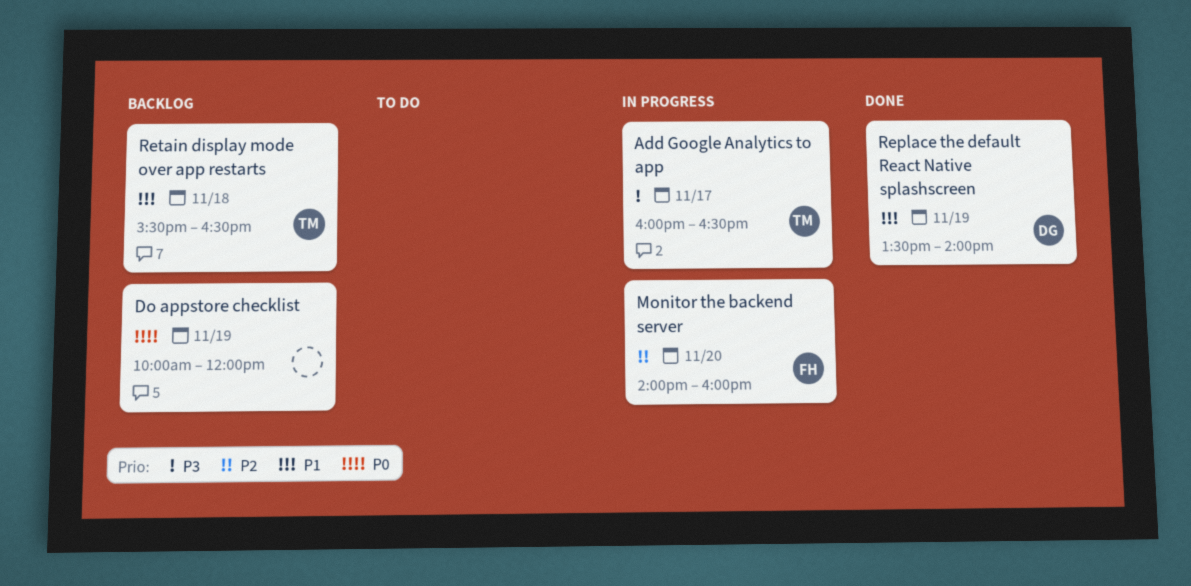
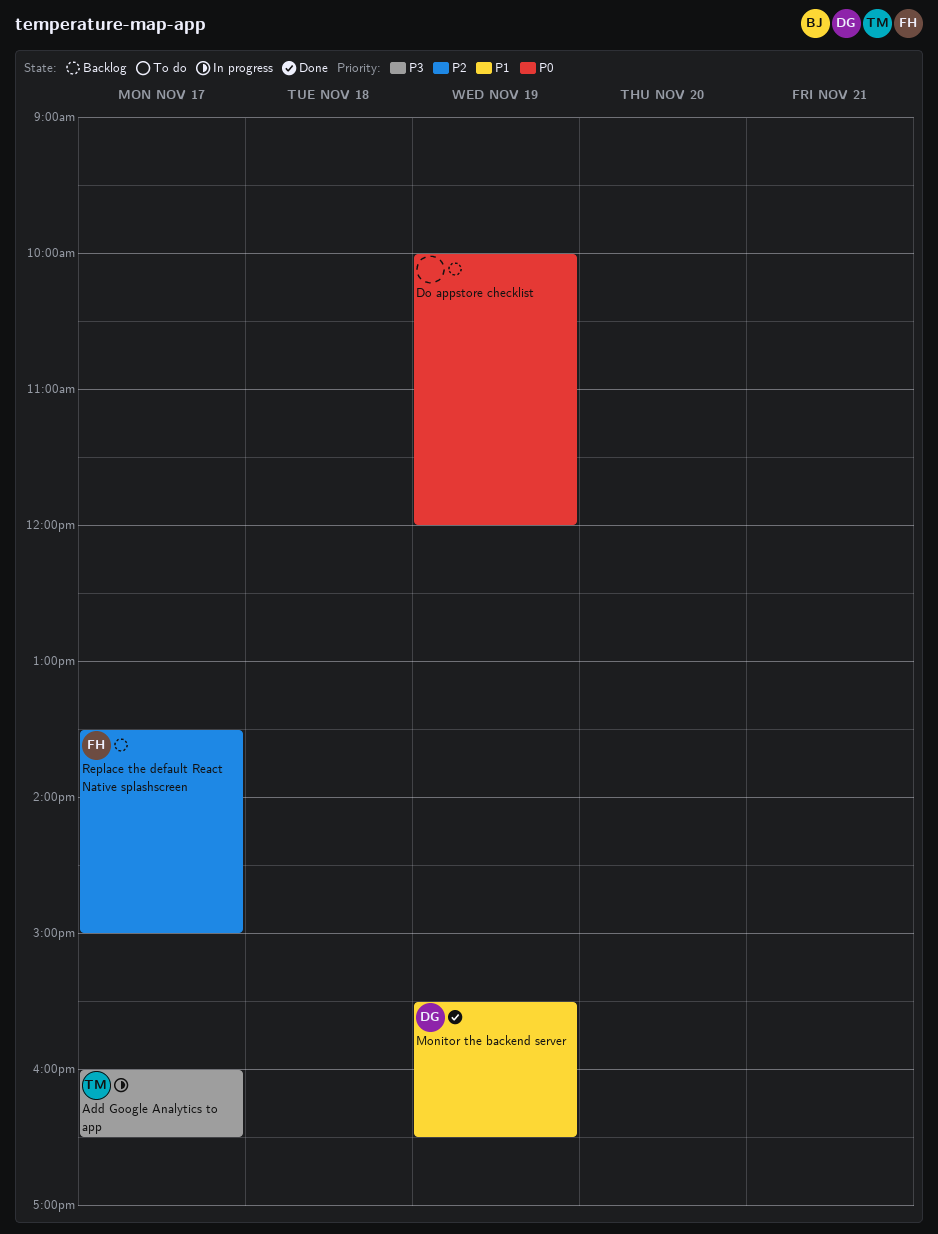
Monitor the backend server, status: In progress -> Done
Monitor the backend server, owner: FH -> DG
Monitor the backend server, priority: P2 -> P1
Monitor the backend server, day: Nov 20 -> Nov 19
Monitor the backend server, begins: 14:00 -> 15:30
Monitor the backend server, ends: 16:00 -> 16:30
Replace the default React Native splashscreen, status: Done -> Backlog
Replace the default React Native splashscreen, owner: DG -> FH
Replace the default React Native splashscreen, priority: P1 -> P2
Replace the default React Native splashscreen, day: Nov 19 -> Nov 17
Replace the default React Native splashscreen, ends: 14:00 -> 15:00
Retain display mode over app restarts: present -> none

